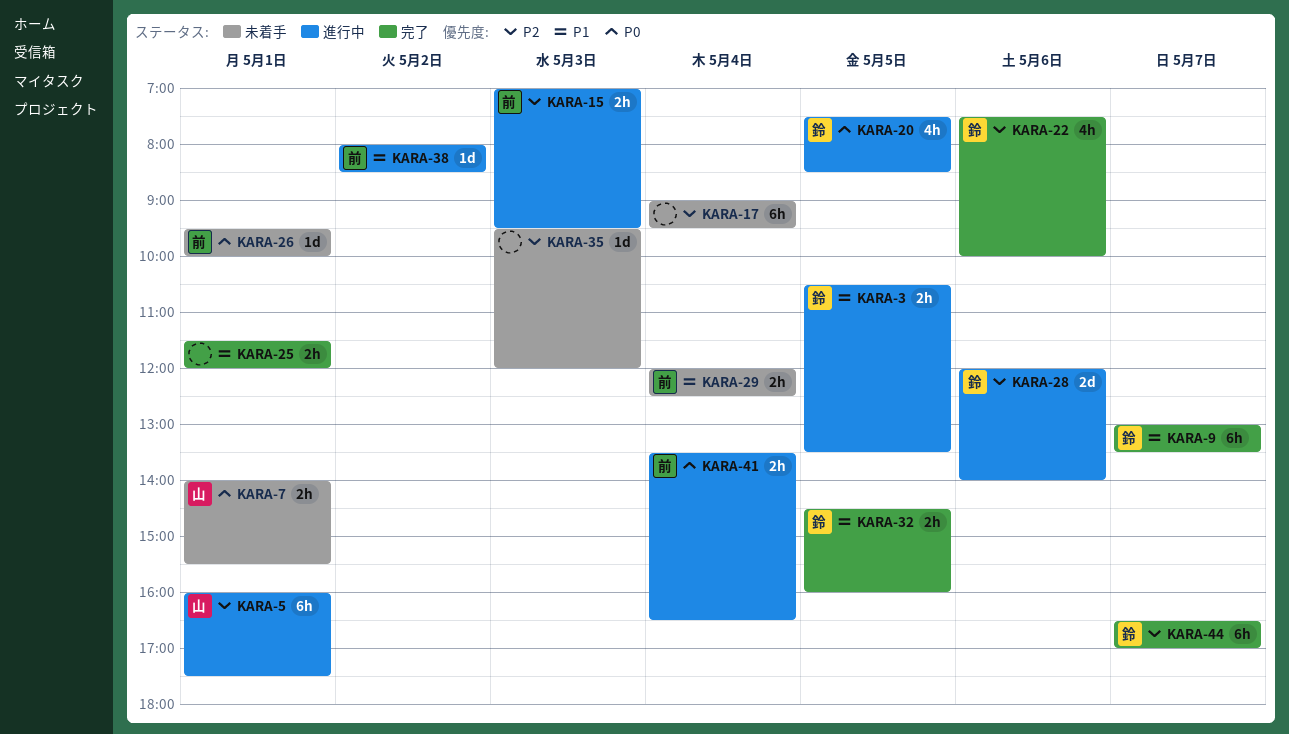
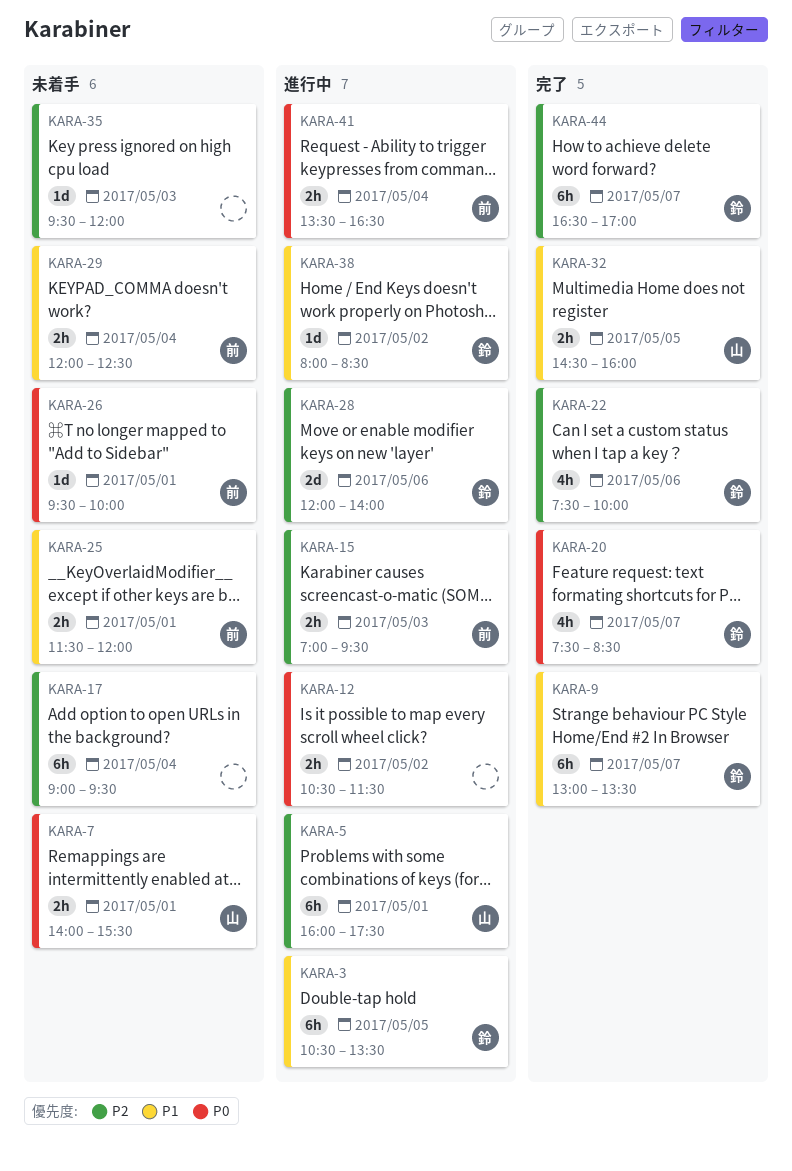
KARA-3, estimate: 2h -> 6h
KARA-12: none -> present
KARA-20, status: 進行中 -> 完了
KARA-20, day: May 5 -> May 7
KARA-25, status: 完了 -> 未着手
KARA-25, owner: none -> 前
KARA-32, owner: 鈴 -> 山
KARA-38, owner: 前 -> 鈴

